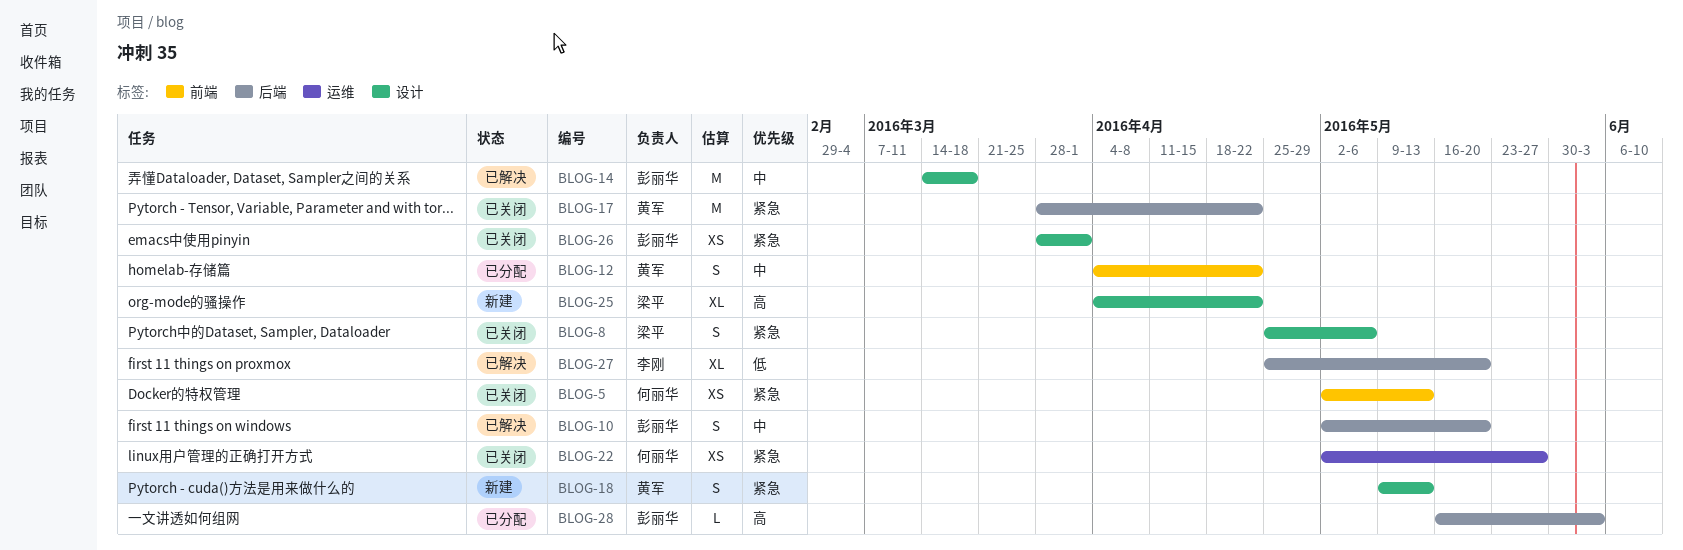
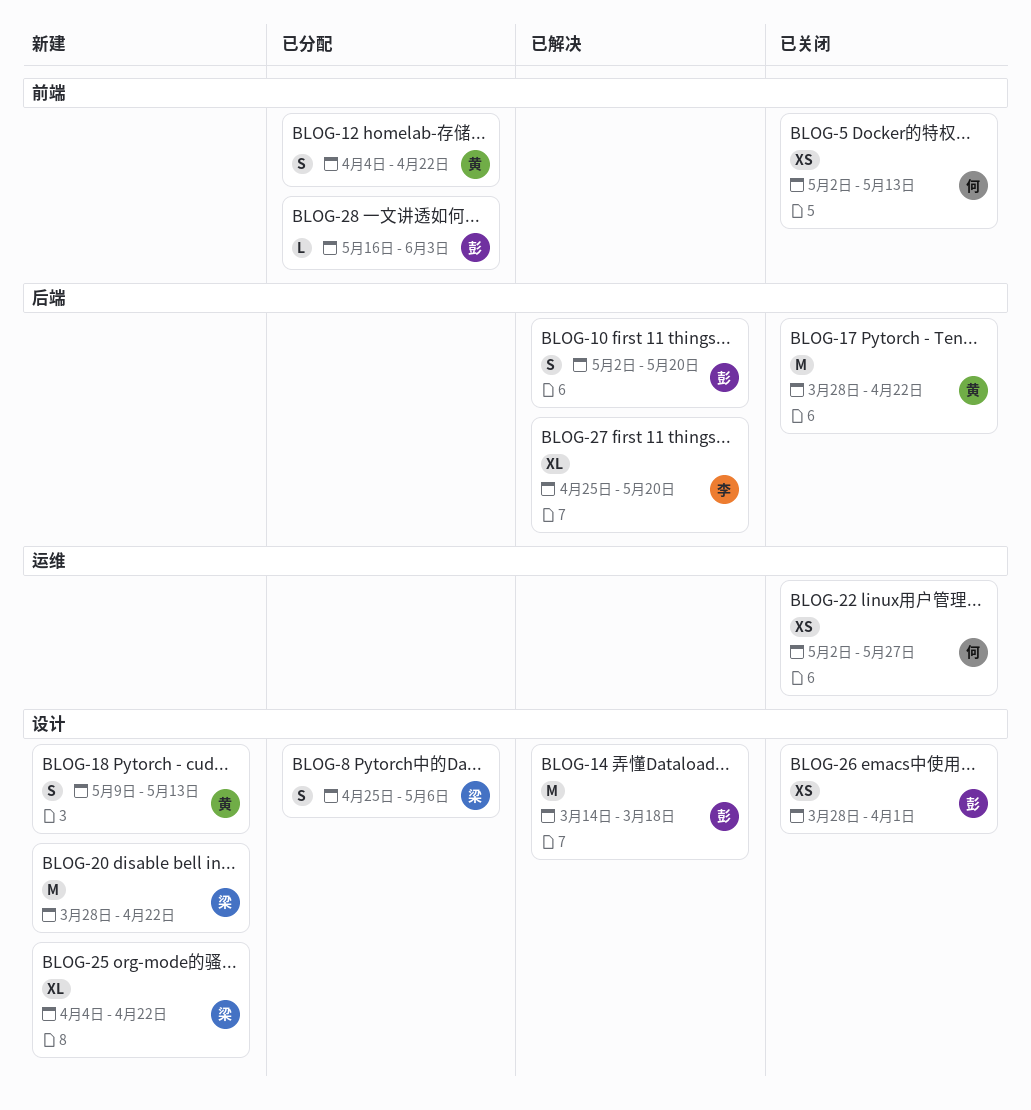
BLOG-8, status: 已关闭 -> 已分配
BLOG-20: none -> present
BLOG-28, label: 后端 -> 前端

